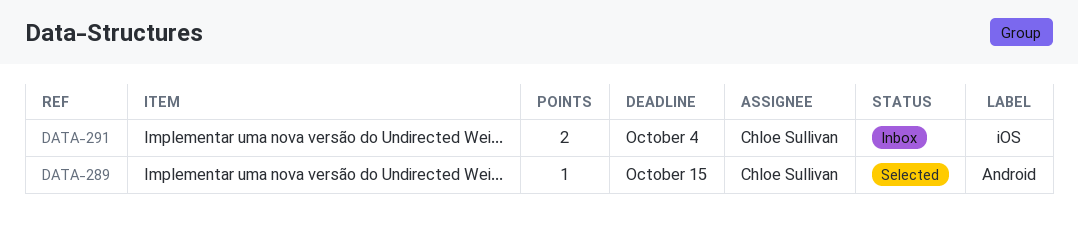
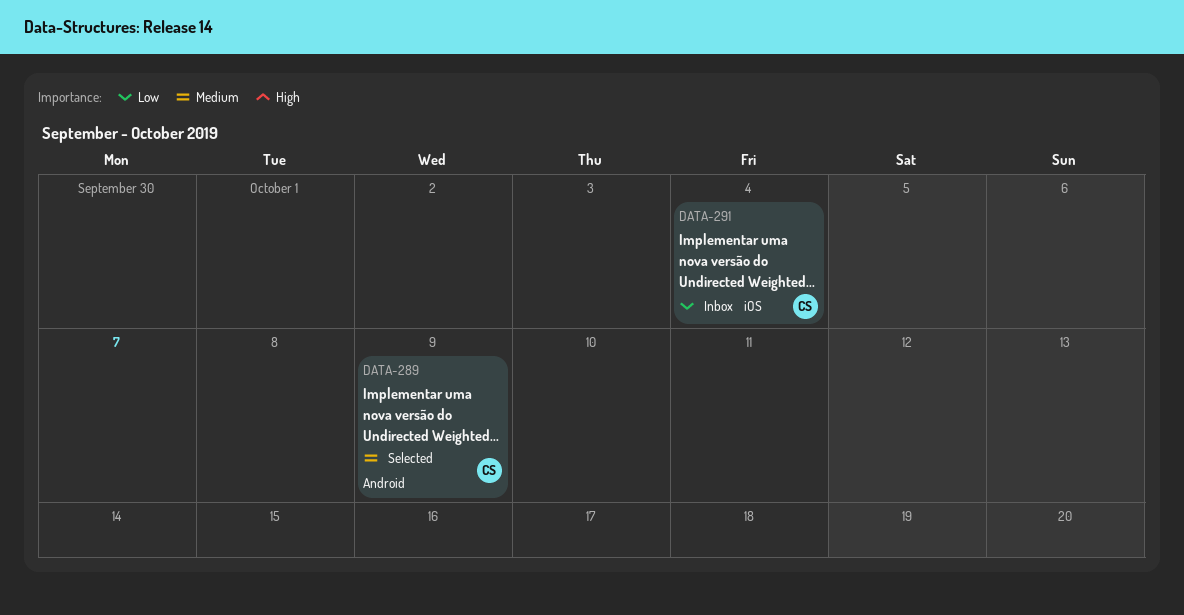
DATA-289, due: Oct 15 -> Oct 9

